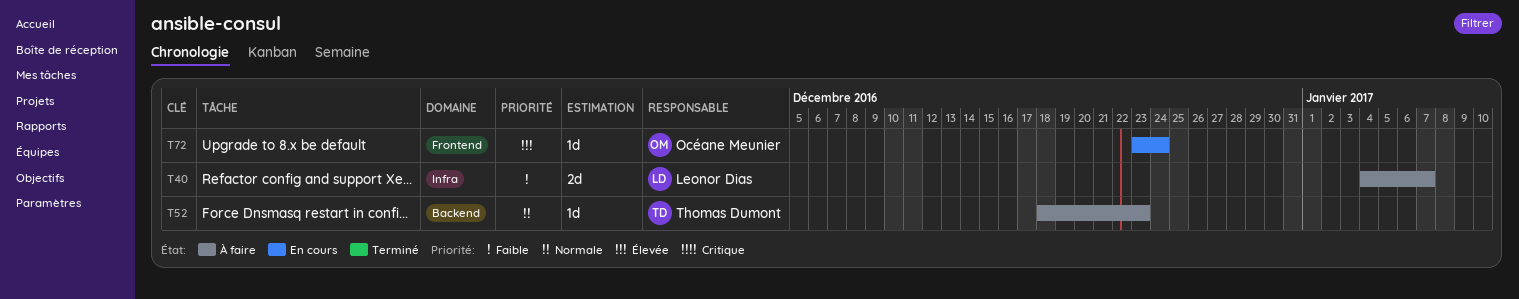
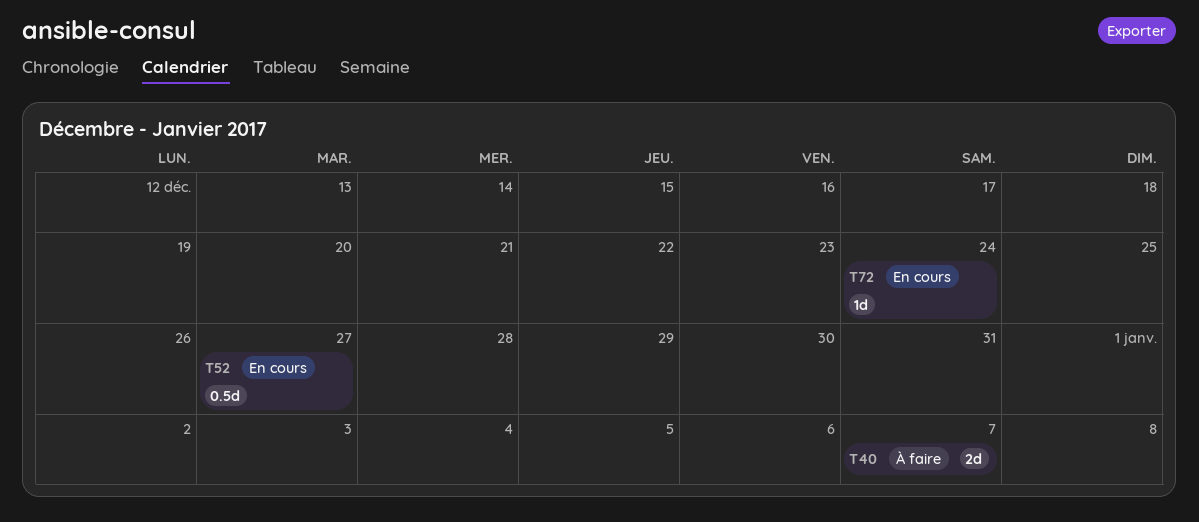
T52, status: À faire -> En cours
T52, estimate: 1d -> 0.5d
T52, due: Dec 23 -> Dec 27

